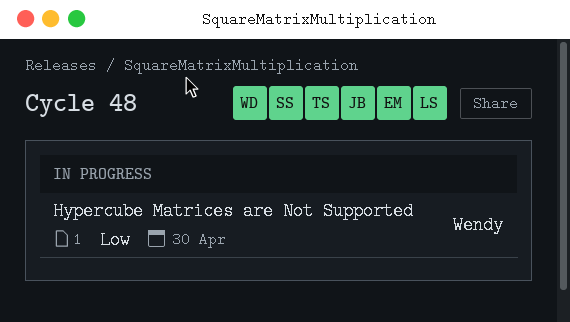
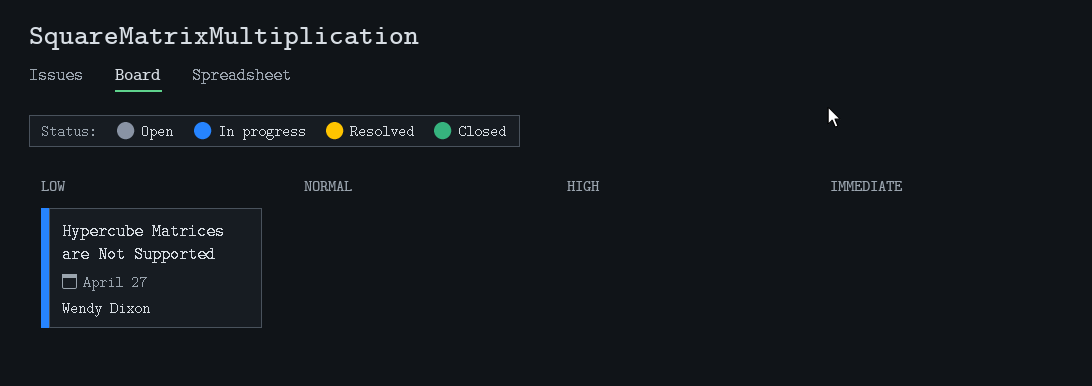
Hypercube Matrices are Not Supported, due: Apr 30 -> Apr 27

